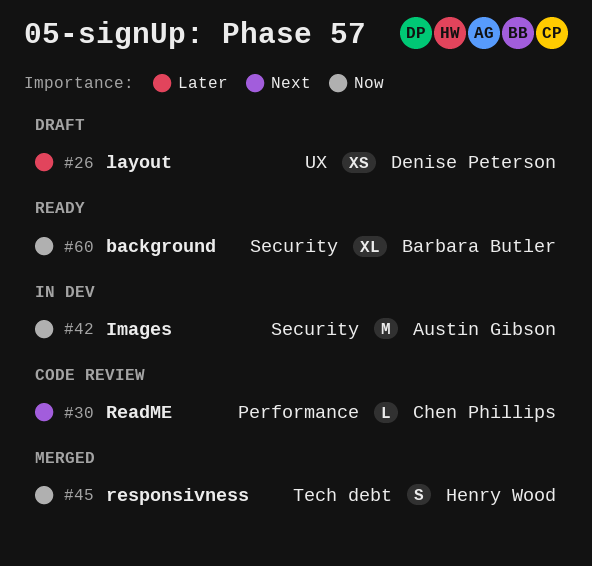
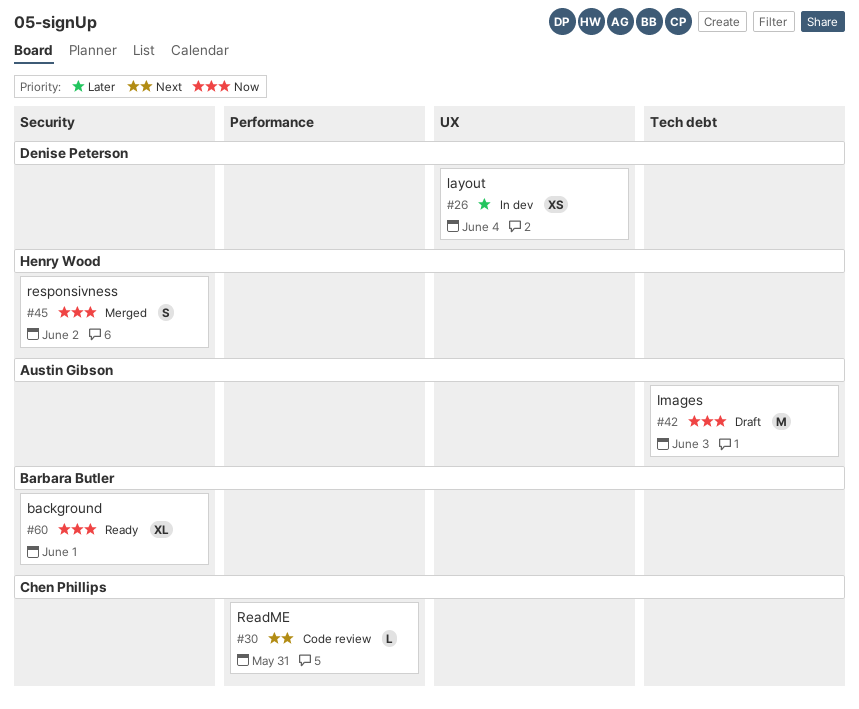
#26, status: Draft -> In dev
#42, status: In dev -> Draft
#42, label: Security -> Tech debt
#45, label: Tech debt -> Security

